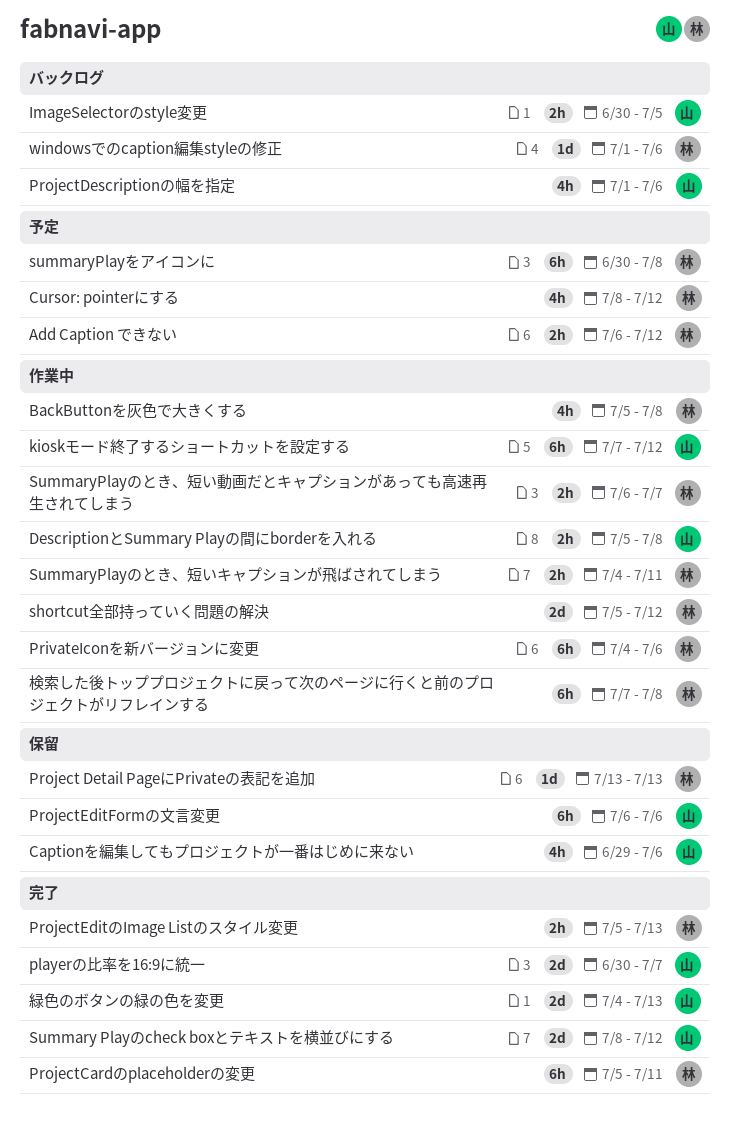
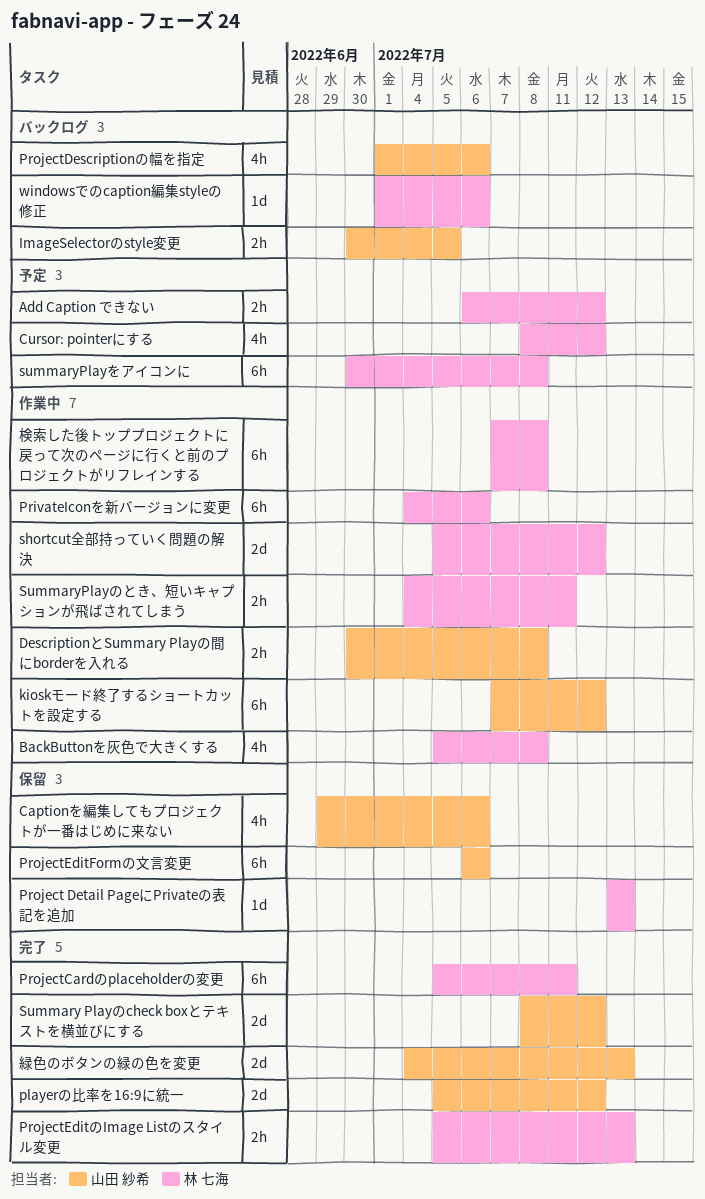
DescriptionとSummary Playの間にborderを入れる, start: Jul 5 -> Jun 30
playerの比率を16:9に統一, start: Jun 30 -> Jul 5
playerの比率を16:9に統一, due: Jul 7 -> Jul 12
SummaryPlayのとき、短い動画だとキャプションがあっても高速再生されてしまう: present -> none

